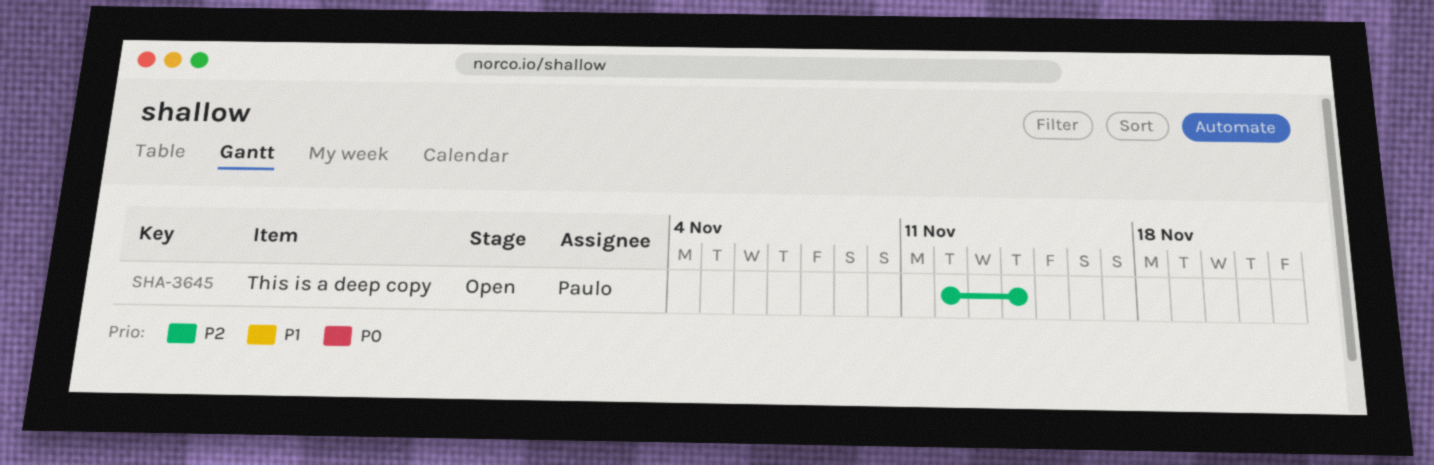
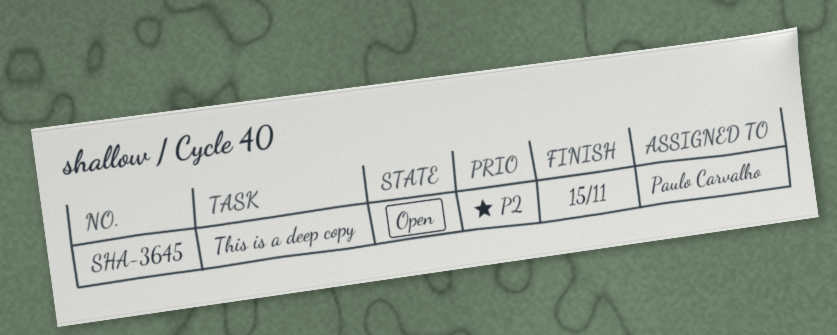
SHA-3645, due: Nov 14 -> Nov 15

